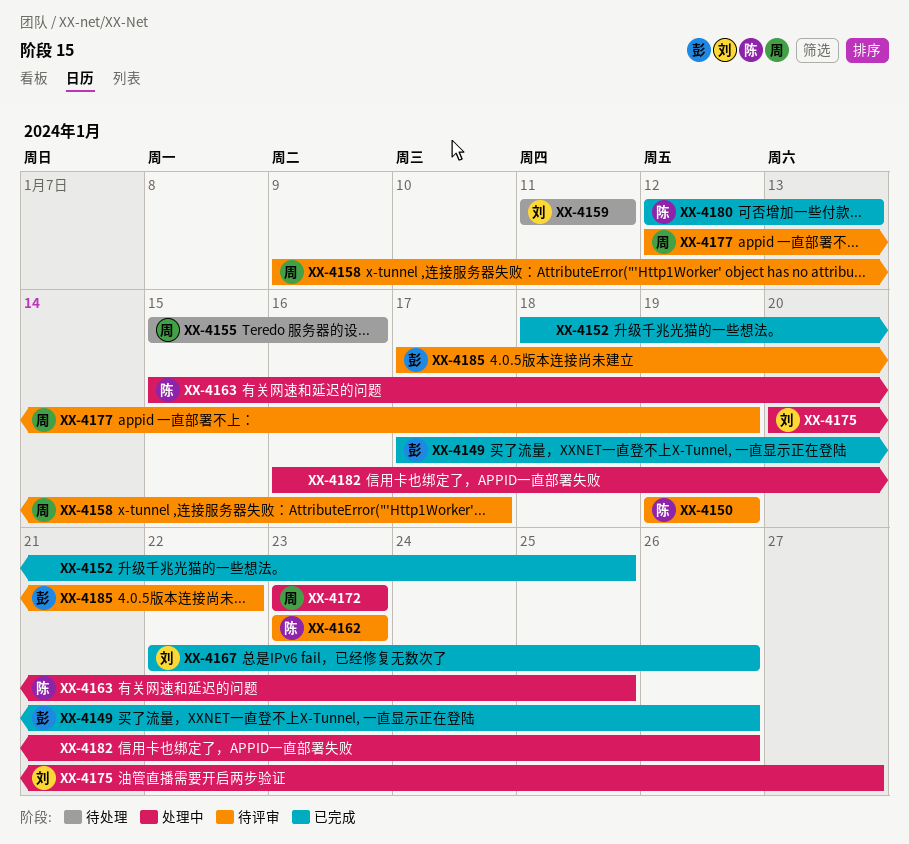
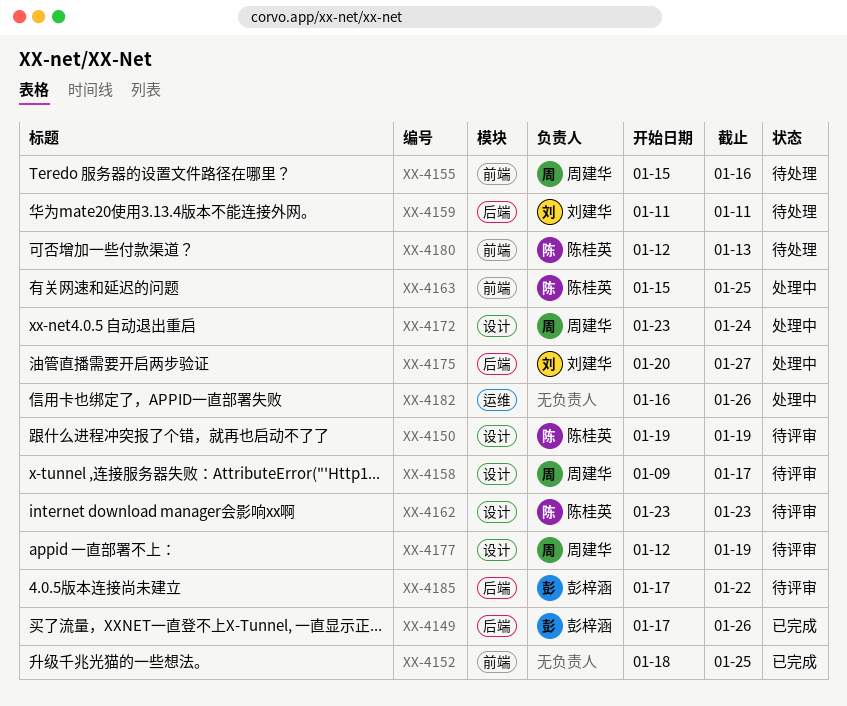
XX-4167: present -> none
XX-4172, due: Jan 23 -> Jan 24
XX-4180, status: 已完成 -> 待处理

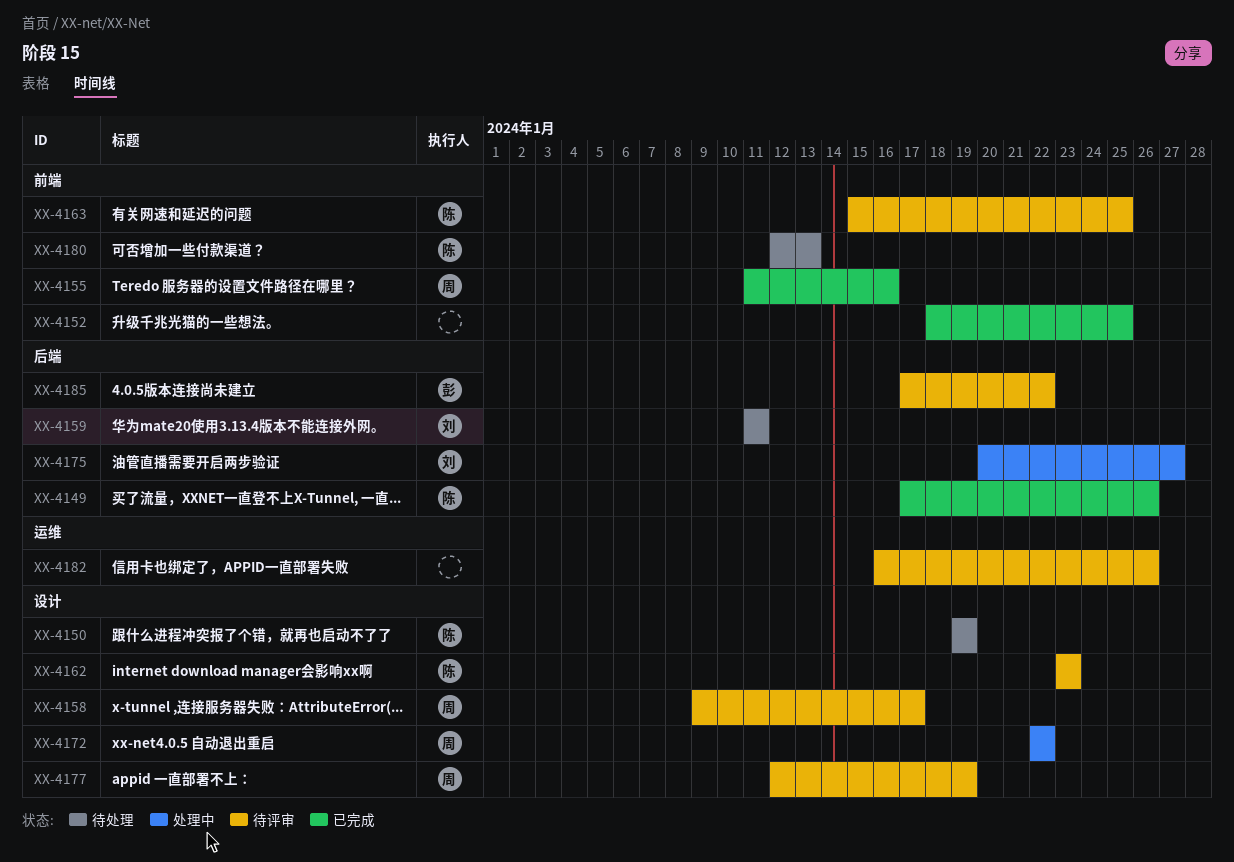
XX-4149, owner: 彭梓涵 -> 陈桂英
XX-4150, status: 待评审 -> 待处理
XX-4155, status: 待处理 -> 已完成
XX-4155, start: Jan 15 -> Jan 11
XX-4163, status: 处理中 -> 待评审
XX-4172, start: Jan 23 -> Jan 22
XX-4172, due: Jan 24 -> Jan 22
XX-4182, status: 处理中 -> 待评审

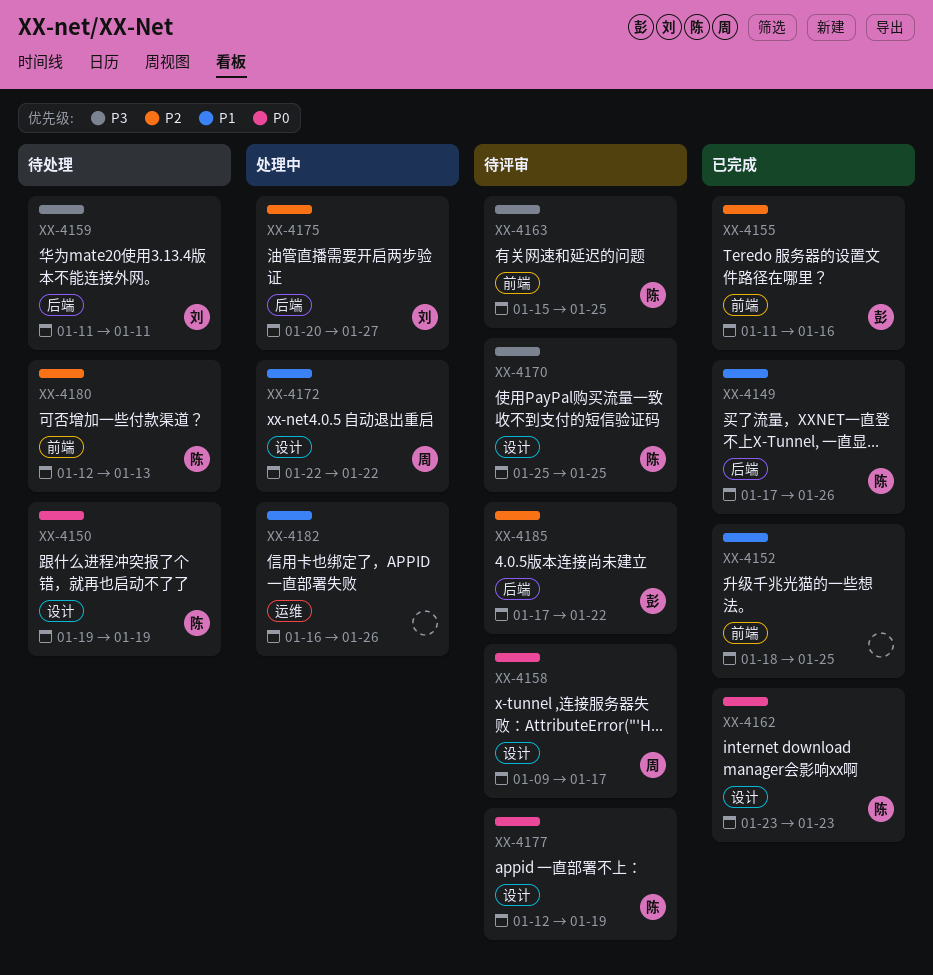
XX-4155, owner: 周 -> 彭
XX-4162, status: 待评审 -> 已完成
XX-4170: none -> present
XX-4177, owner: 周 -> 陈
XX-4182, status: 待评审 -> 处理中

